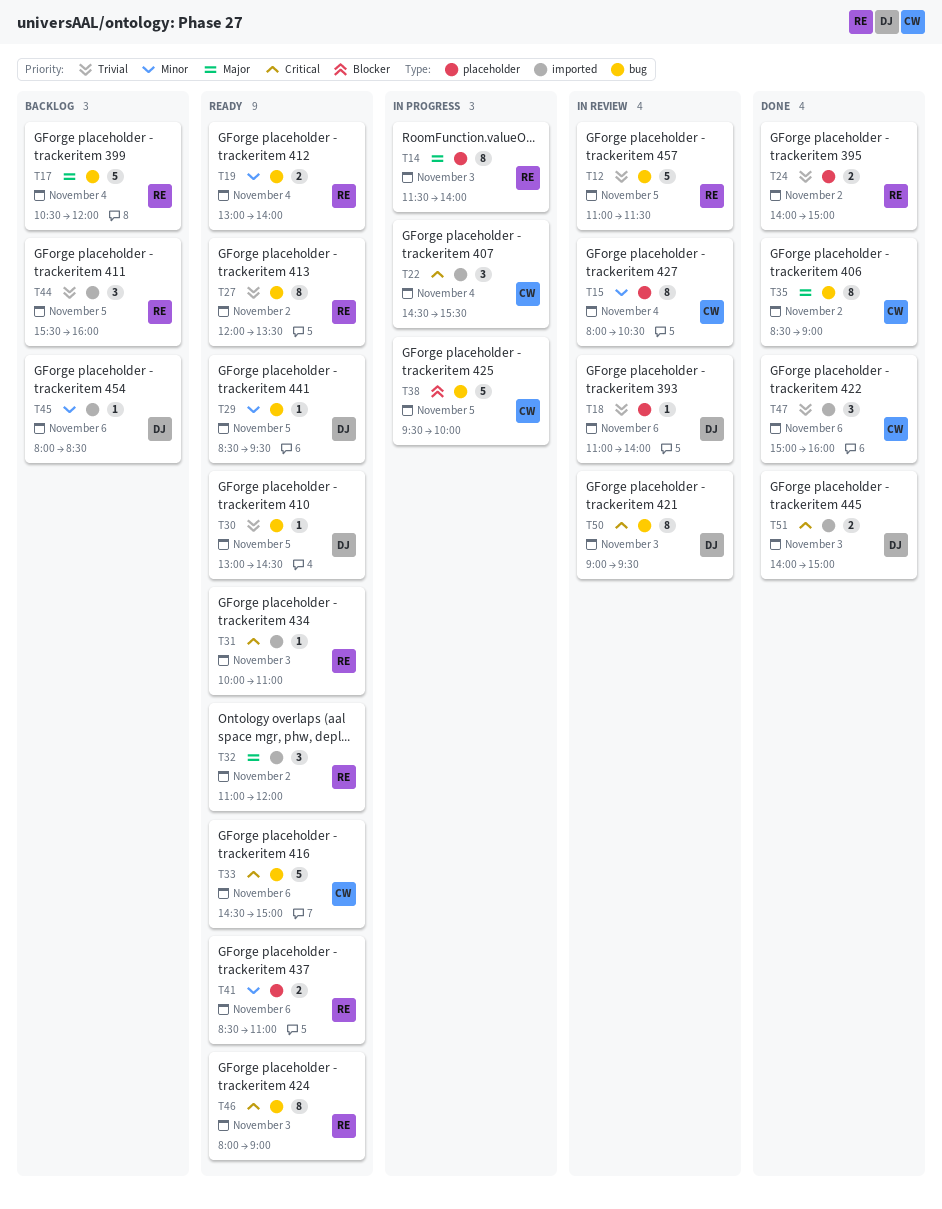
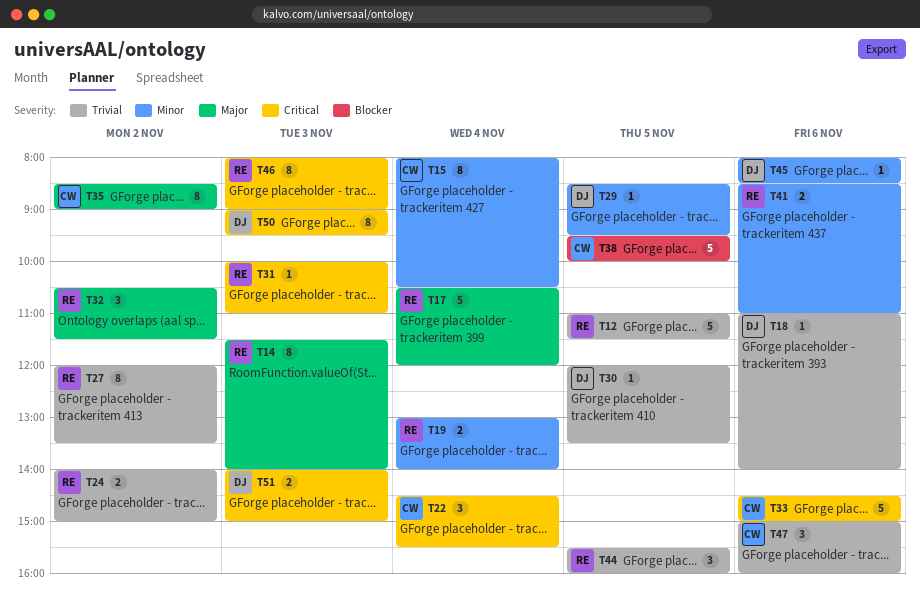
T30, begins: 13:00 -> 12:00
T30, ends: 14:30 -> 13:30
T32, begins: 11:00 -> 10:30
T32, ends: 12:00 -> 11:30

